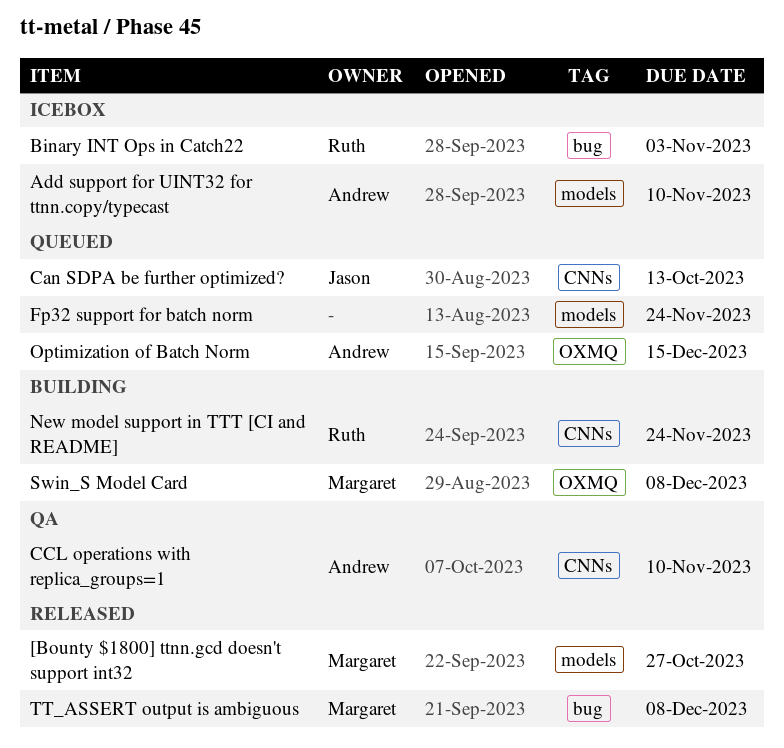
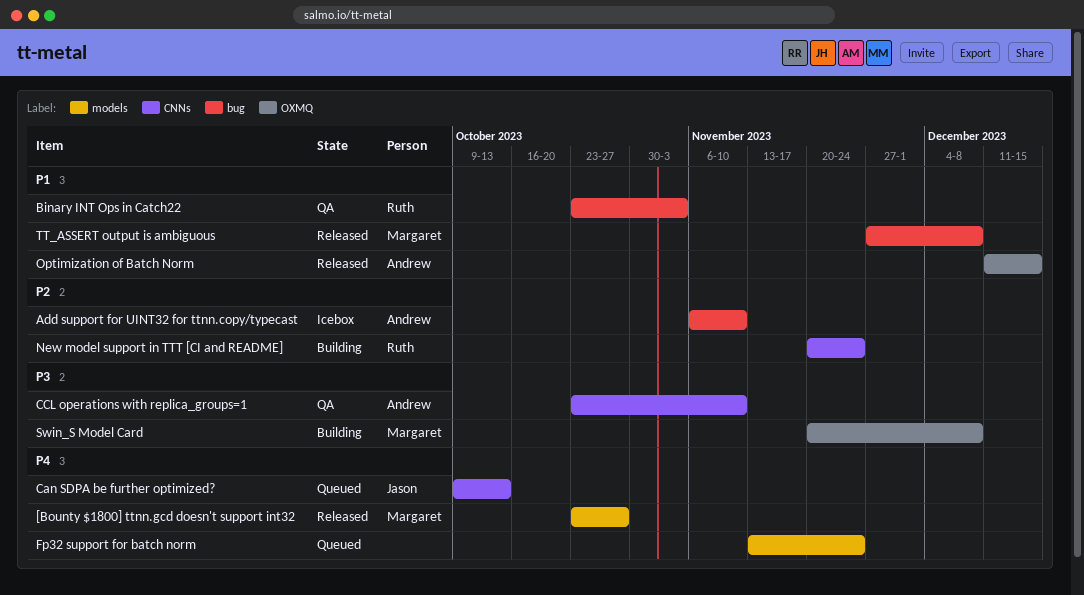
Add support for UINT32 for ttnn.copy/typecast, label: models -> bug
Binary INT Ops in Catch22, status: Icebox -> QA
Optimization of Batch Norm, status: Queued -> Released

